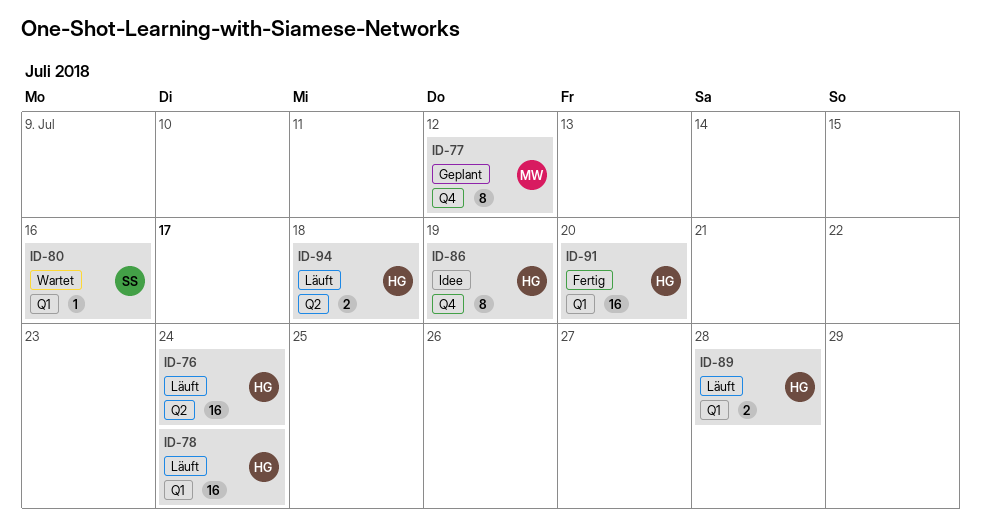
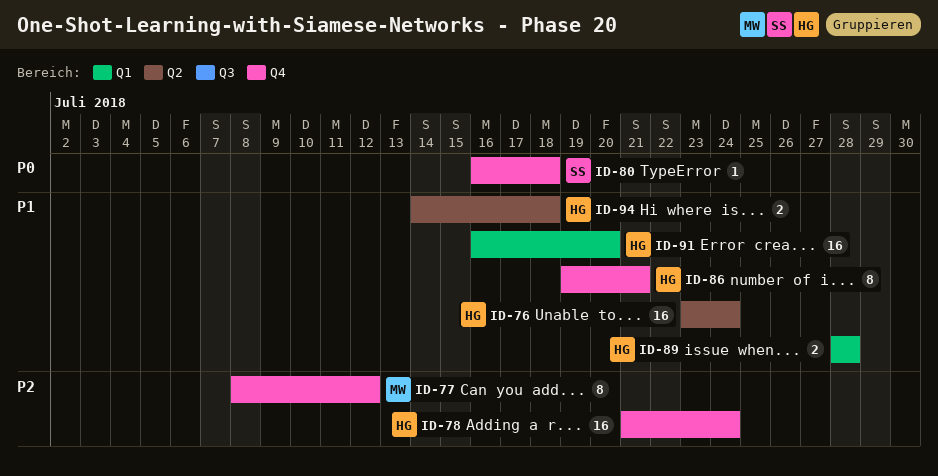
ID-78, label: Q1 -> Q4
ID-80, label: Q1 -> Q4
ID-80, due: Jul 16 -> Jul 18
ID-86, due: Jul 19 -> Jul 21

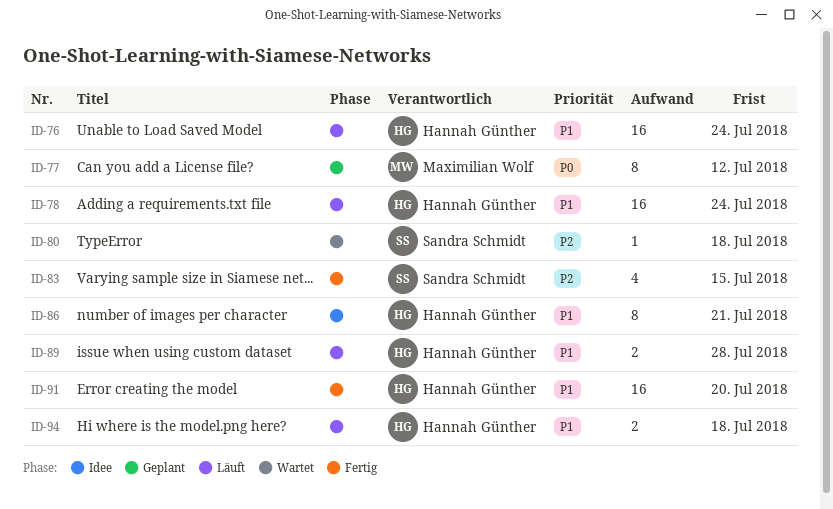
ID-77, priority: P2 -> P0
ID-78, priority: P2 -> P1
ID-80, priority: P0 -> P2
ID-83: none -> present

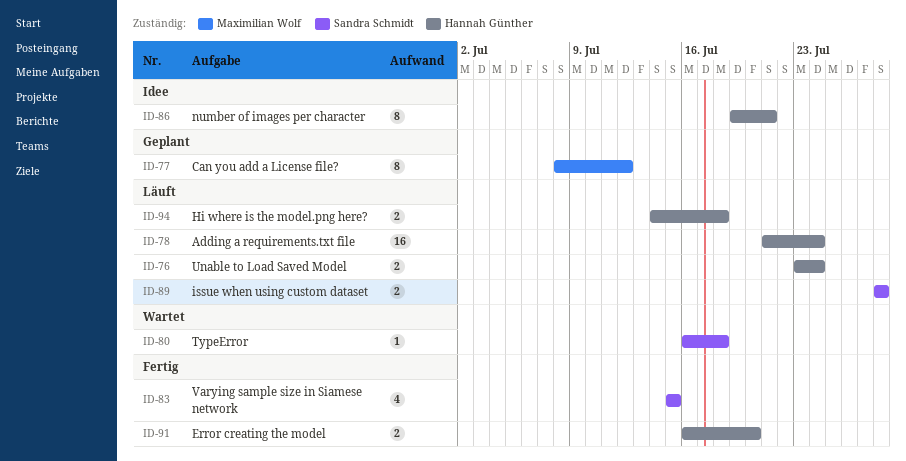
ID-76, estimate: 16 -> 2
ID-89, owner: Hannah Günther -> Sandra Schmidt
ID-91, estimate: 16 -> 2

